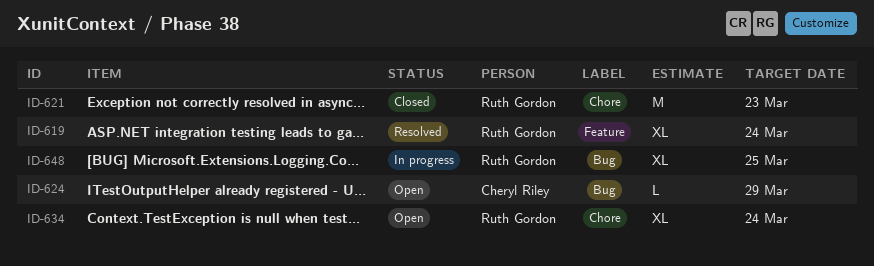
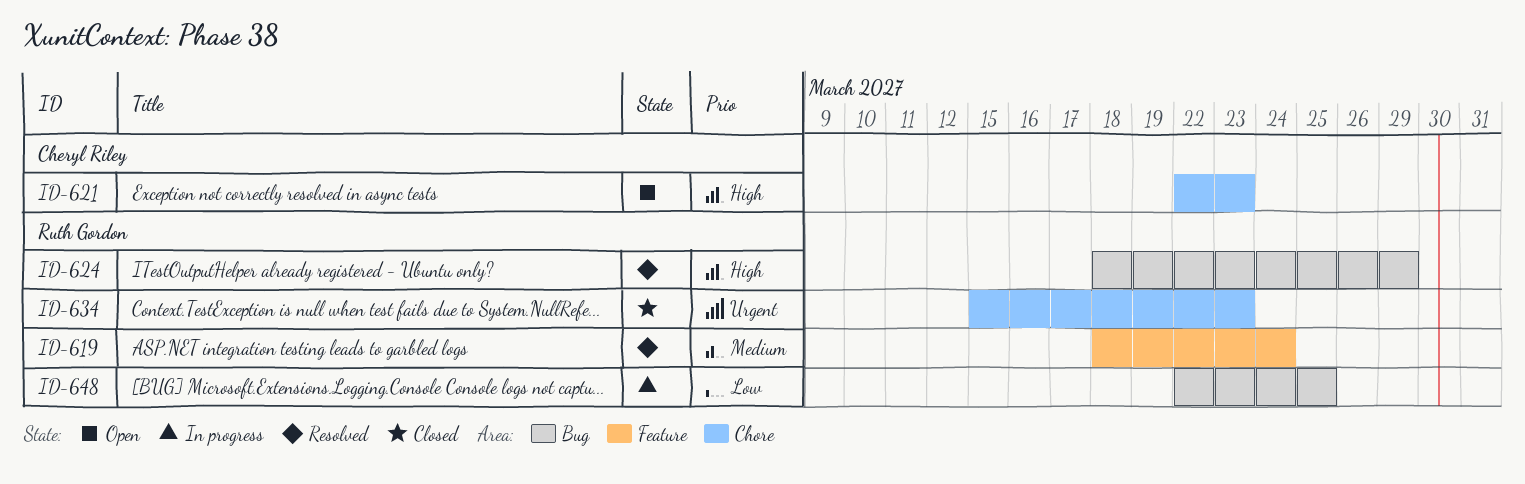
ID-621, status: Closed -> Open
ID-621, owner: Ruth Gordon -> Cheryl Riley
ID-624, status: Open -> Resolved
ID-624, owner: Cheryl Riley -> Ruth Gordon
ID-634, status: Open -> Closed
ID-634, due: Mar 24 -> Mar 23

